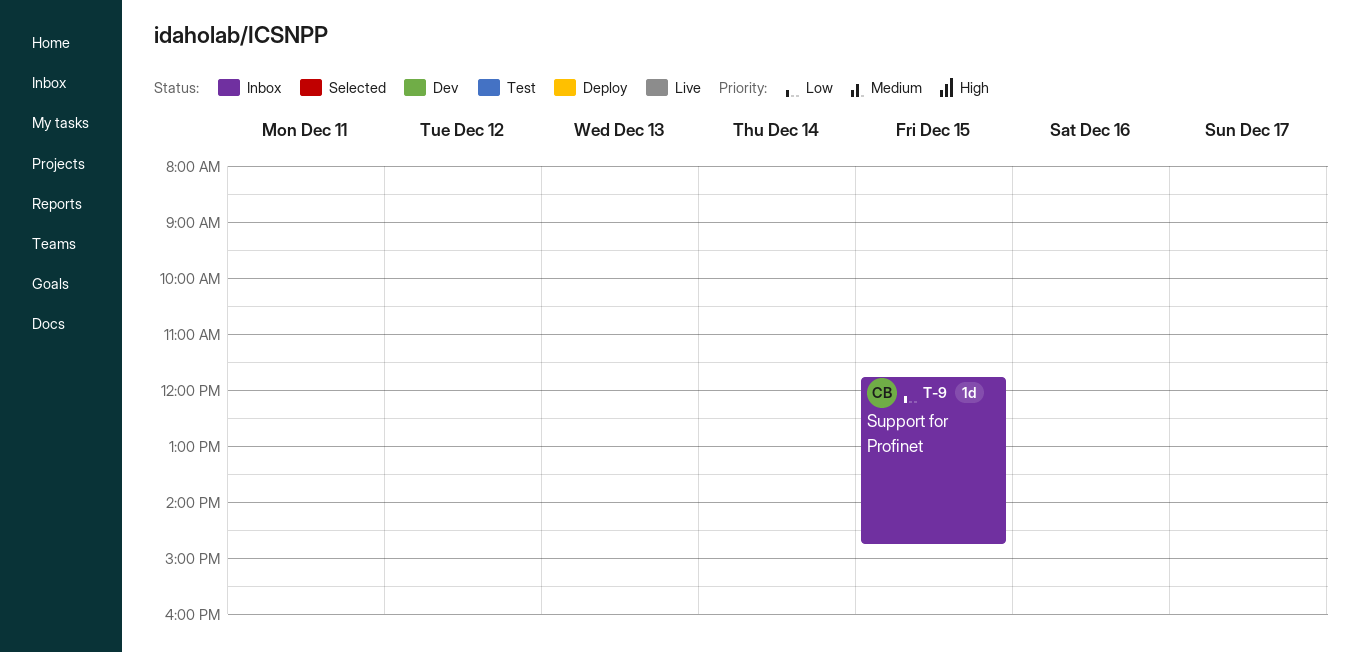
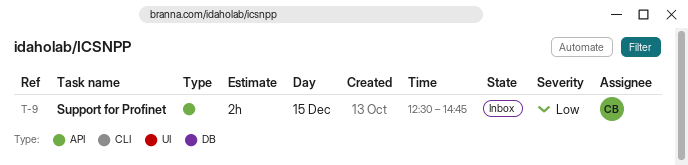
T-9, estimate: 1d -> 2h
T-9, begins: 11:45 -> 12:30

